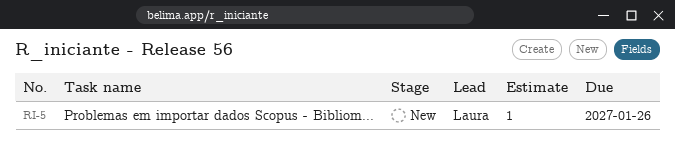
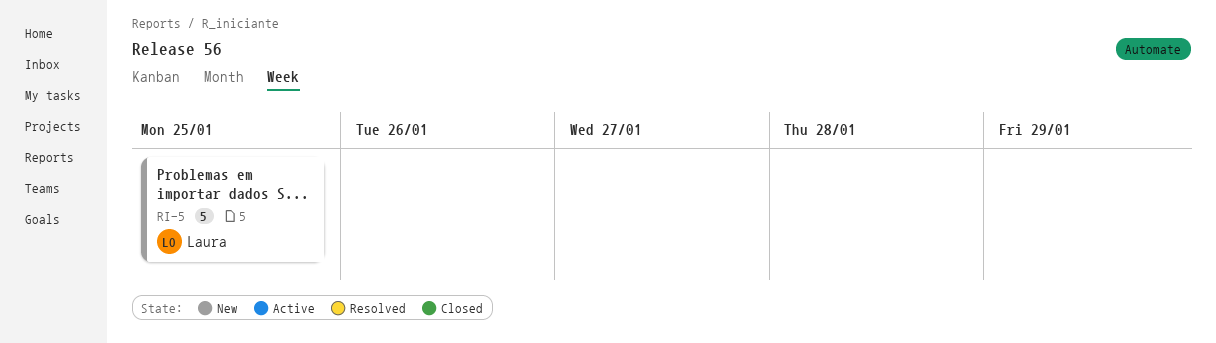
RI-5, estimate: 1 -> 5
RI-5, due: Jan 26 -> Jan 25

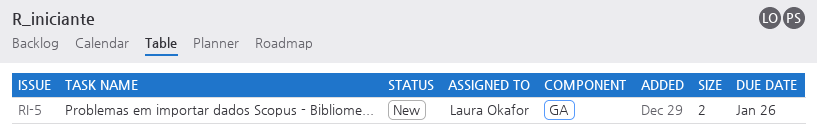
RI-5, estimate: 5 -> 2
RI-5, due: Jan 25 -> Jan 26

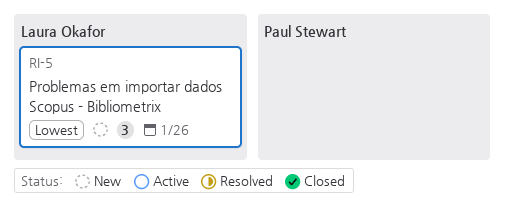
RI-5, estimate: 2 -> 3

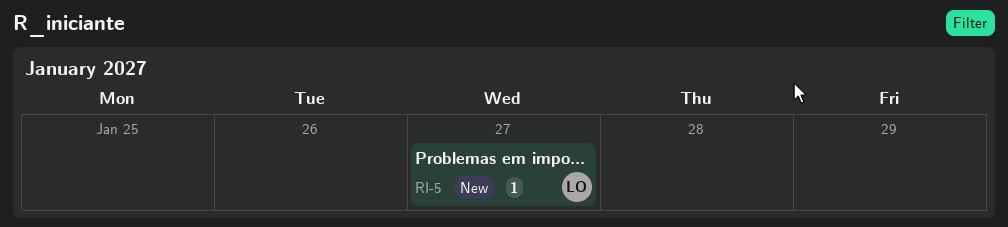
RI-5, estimate: 3 -> 1
RI-5, due: Jan 26 -> Jan 27

